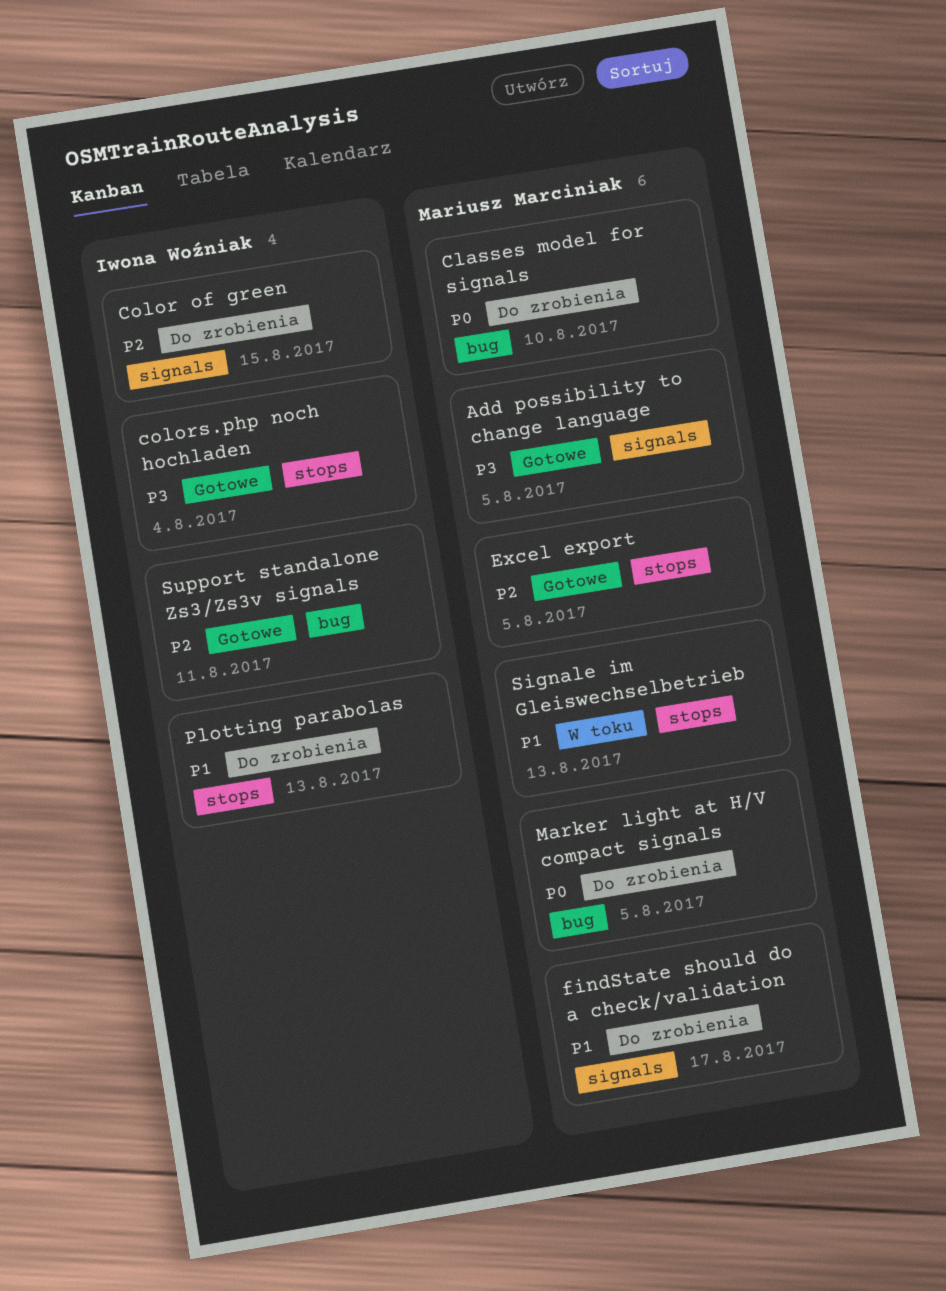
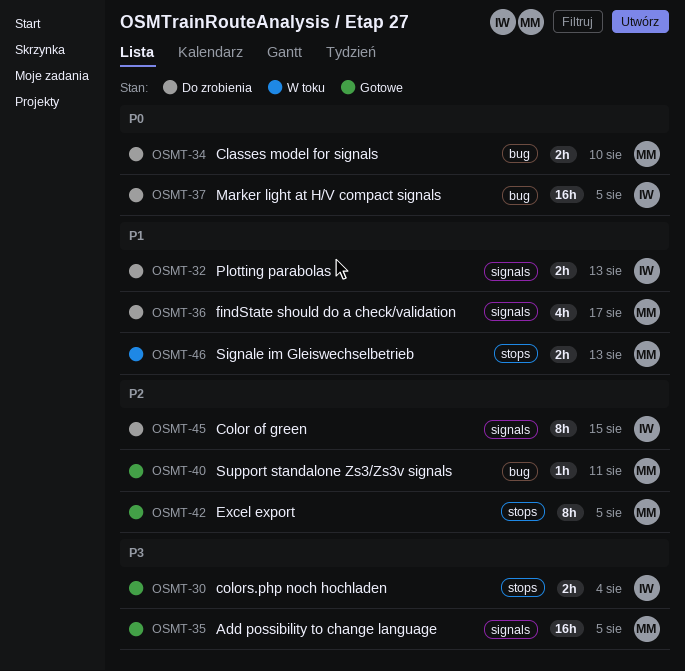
Marker light at H/V compact signals, owner: Mariusz Marciniak -> Iwona Woźniak
Plotting parabolas, label: stops -> signals
Support standalone Zs3/Zs3v signals, owner: Iwona Woźniak -> Mariusz Marciniak

